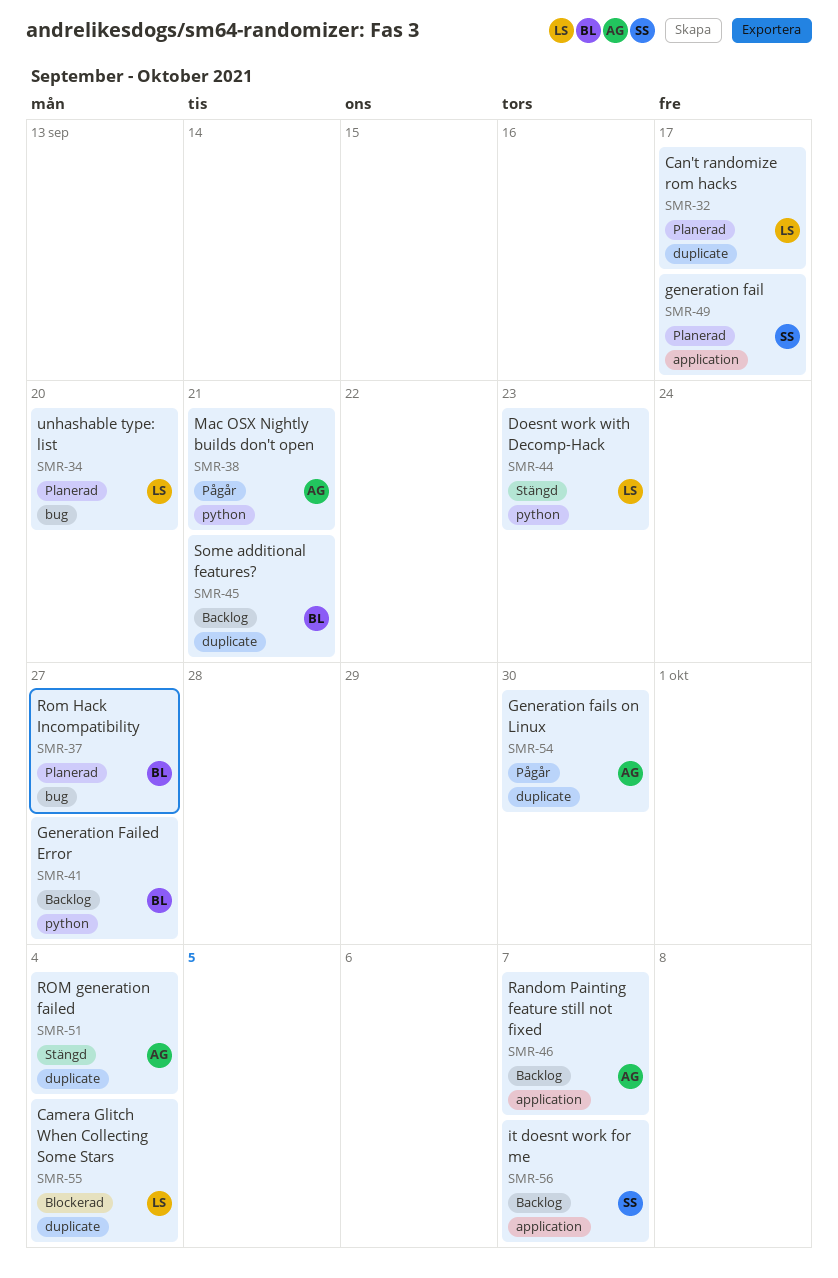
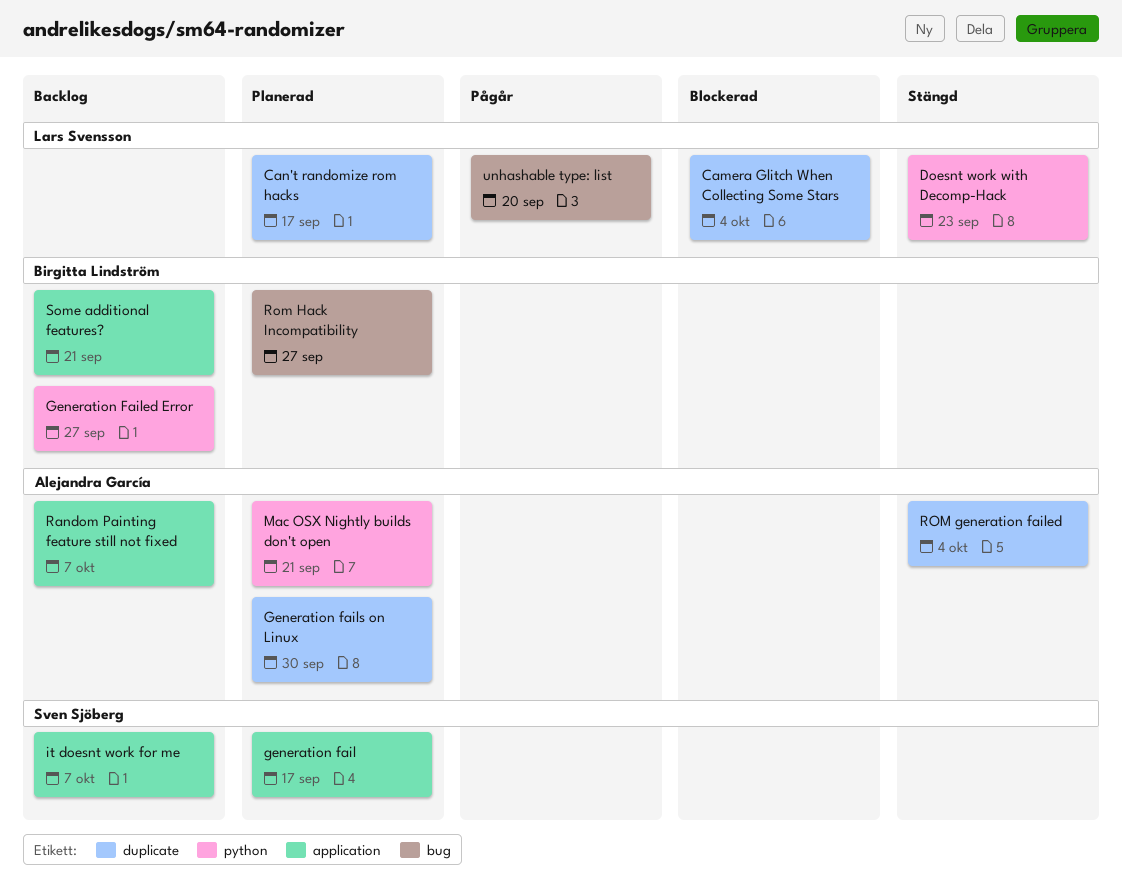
Generation fails on Linux, status: Pågår -> Planerad
Mac OSX Nightly builds don't open, status: Pågår -> Planerad
Some additional features?, label: duplicate -> application
unhashable type: list, status: Planerad -> Pågår

